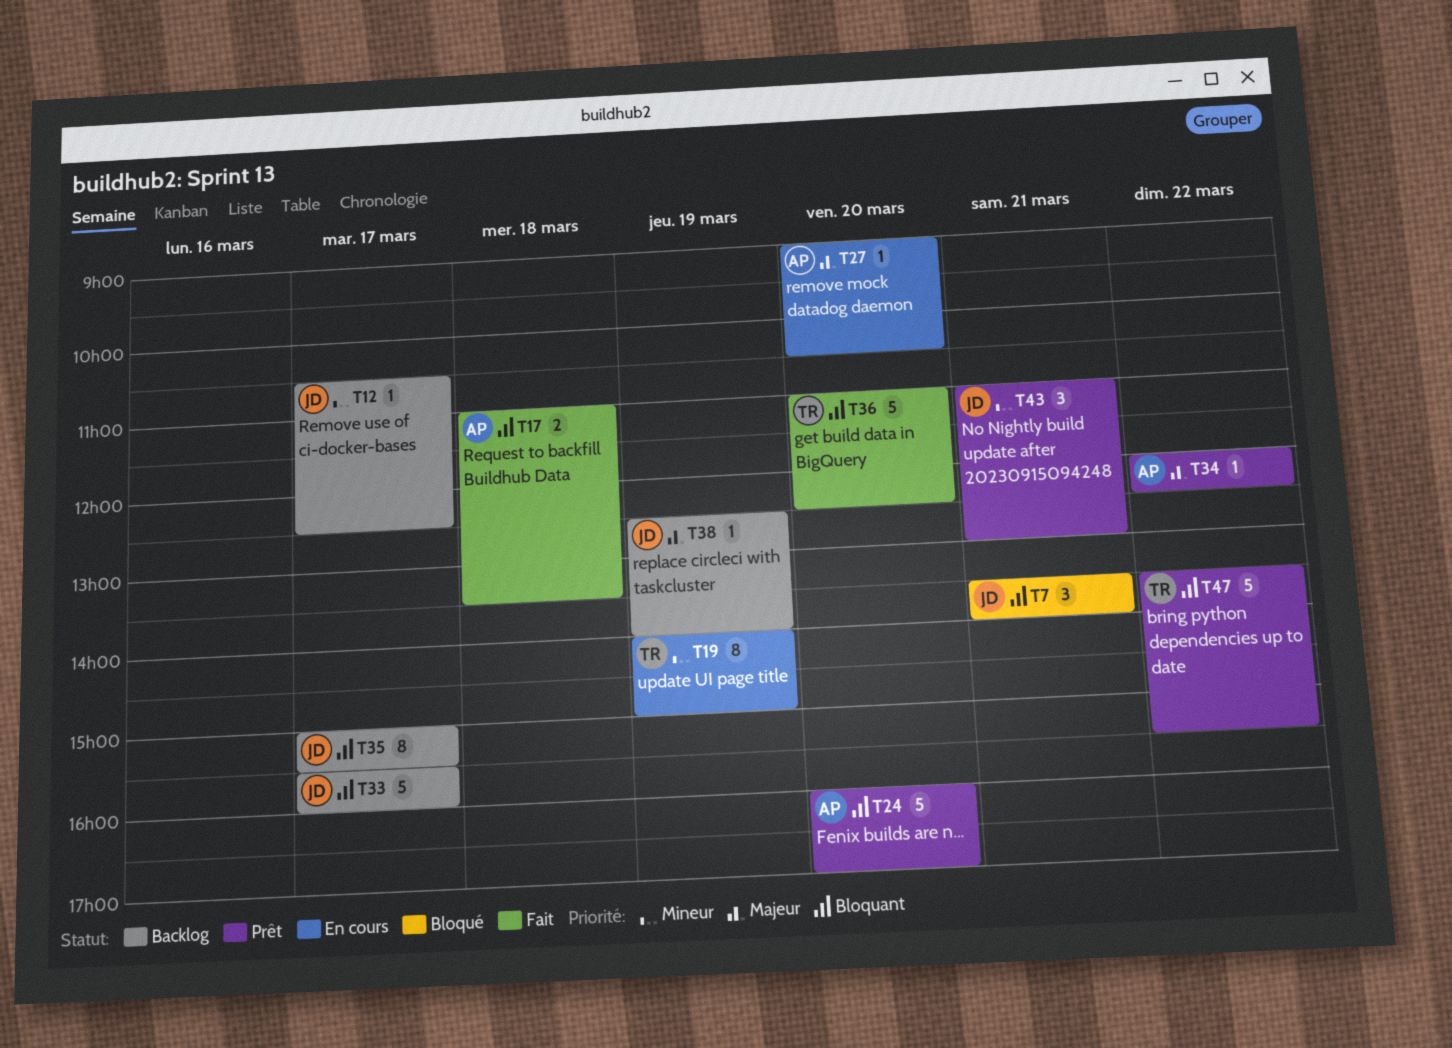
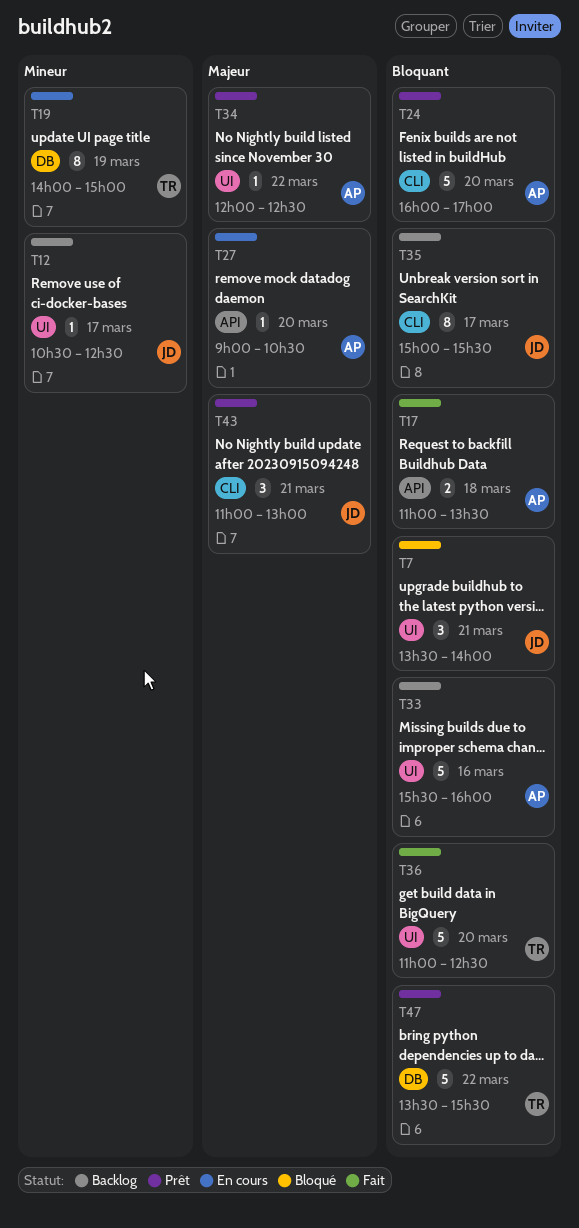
T33, owner: JD -> AP
T33, day: Mar 17 -> Mar 16
T38: present -> none
T43, priority: Mineur -> Majeur

